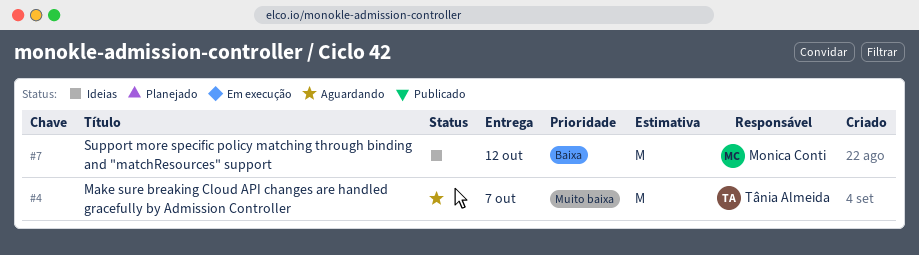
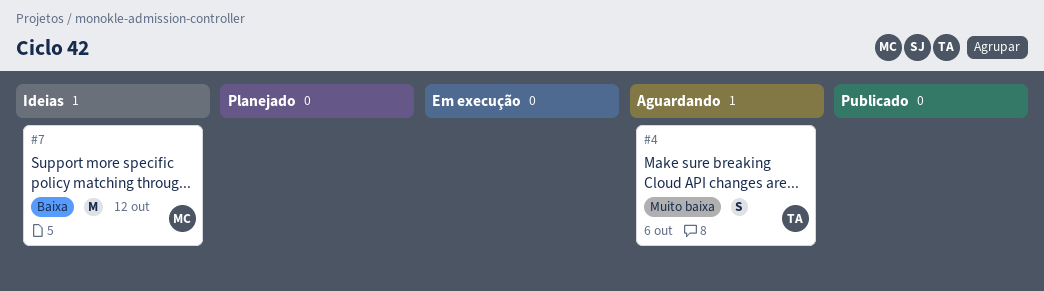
#4, estimate: M -> S
#4, due: Oct 7 -> Oct 6

